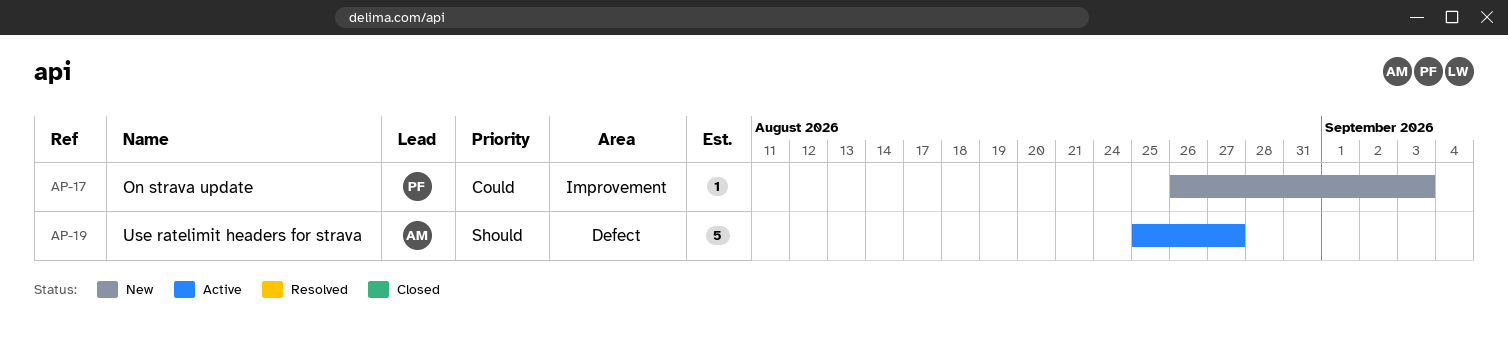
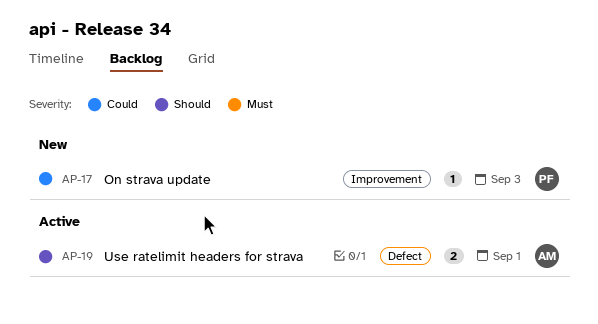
AP-19, estimate: 5 -> 2
AP-19, due: Aug 27 -> Sep 1

